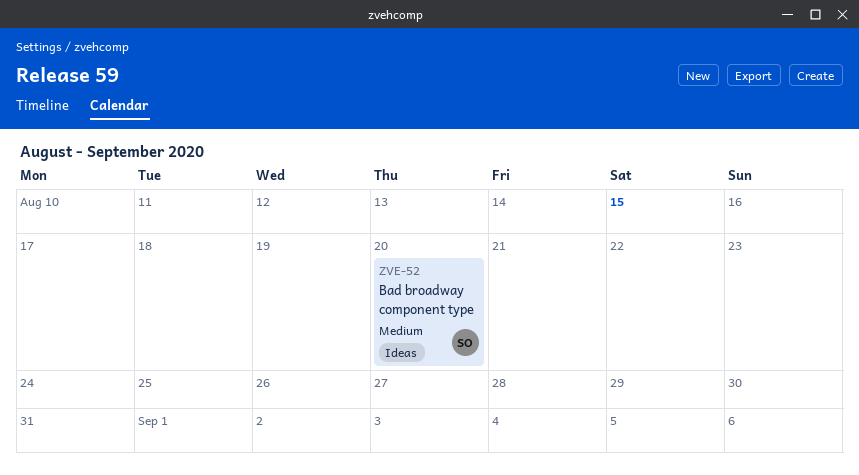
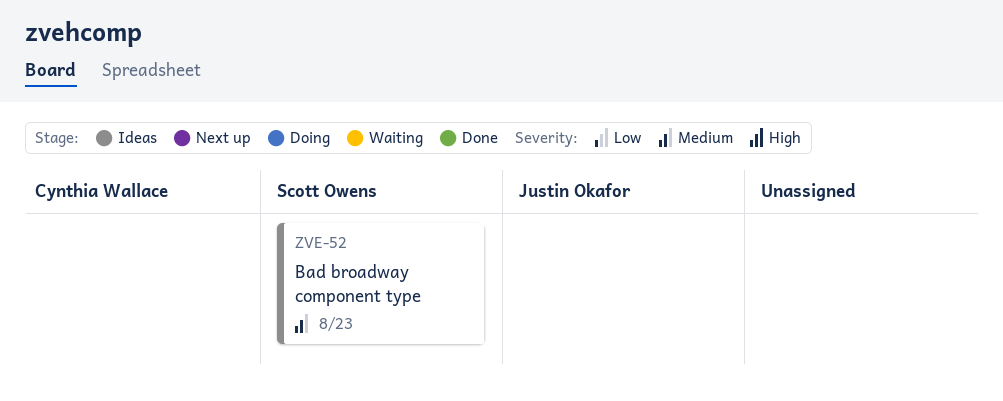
ZVE-52, due: Aug 20 -> Aug 23

